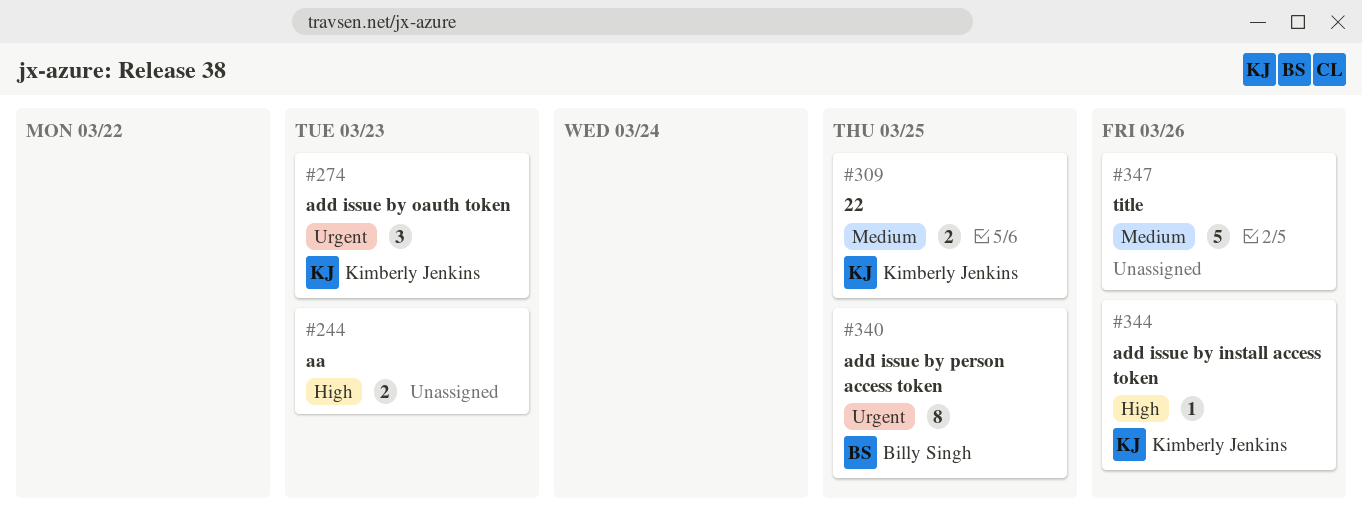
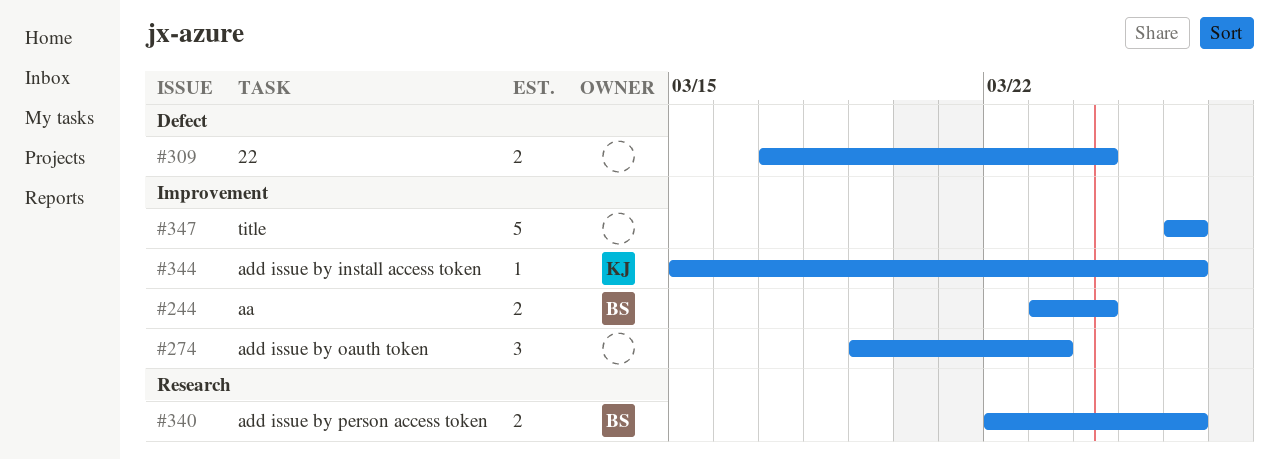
#244, owner: none -> Billy Singh
#244, due: Mar 23 -> Mar 24
#274, owner: Kimberly Jenkins -> none
#309, owner: Kimberly Jenkins -> none
#309, due: Mar 25 -> Mar 24
#340, estimate: 8 -> 2
#340, due: Mar 25 -> Mar 26

